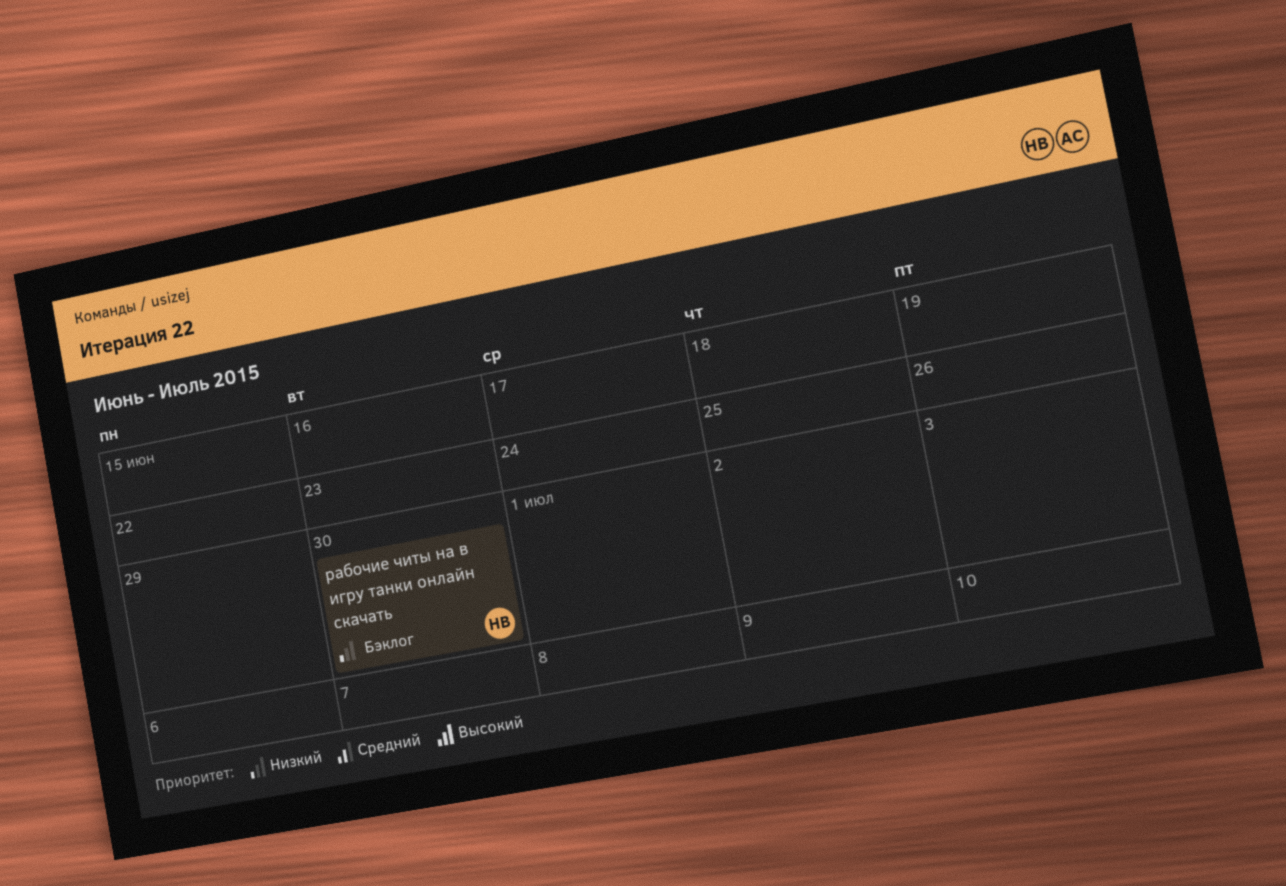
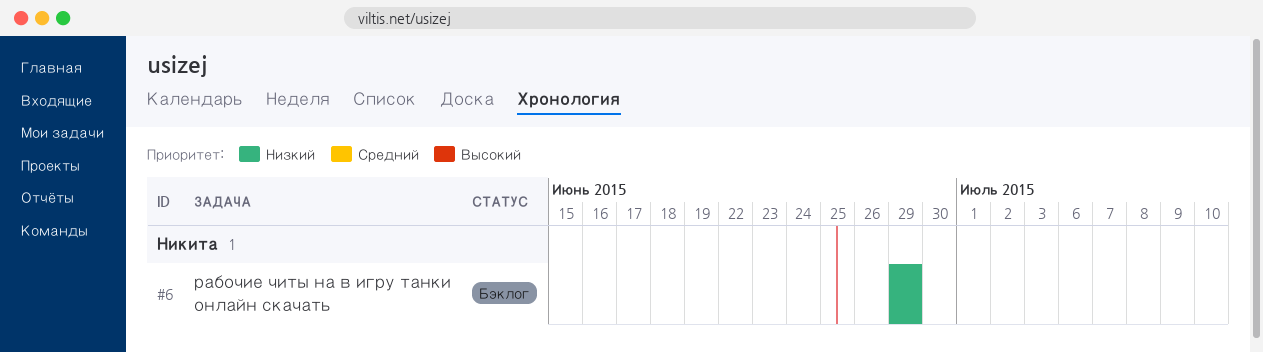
рабочие читы на в игру танки онлайн скачать, due: Jun 30 -> Jun 29

